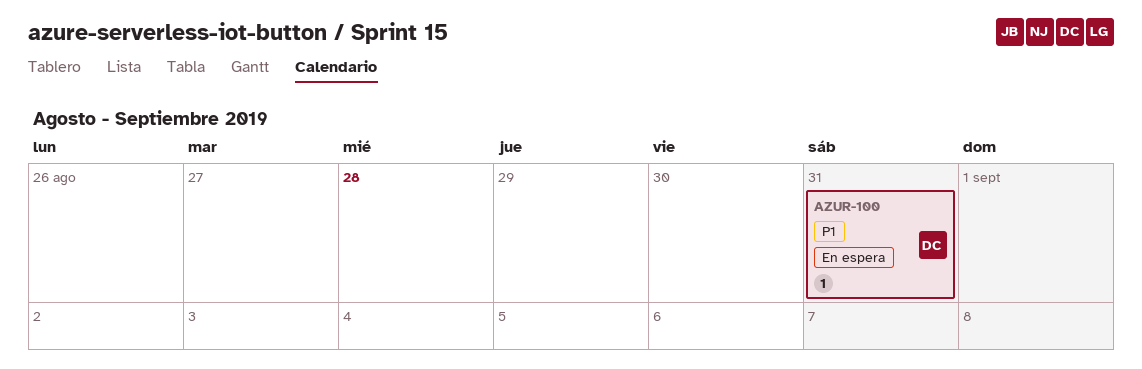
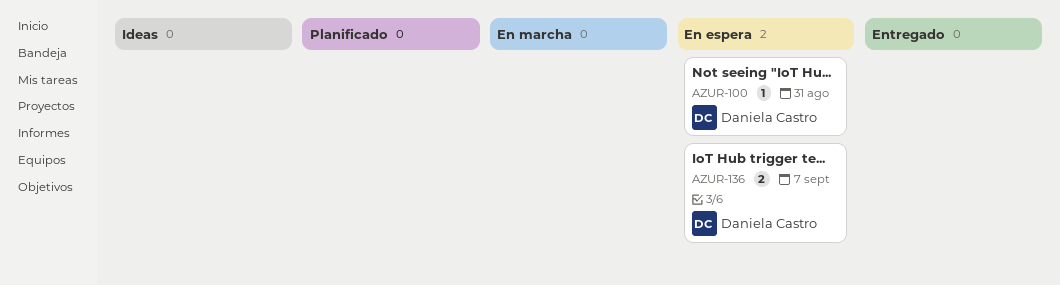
AZUR-136: none -> present

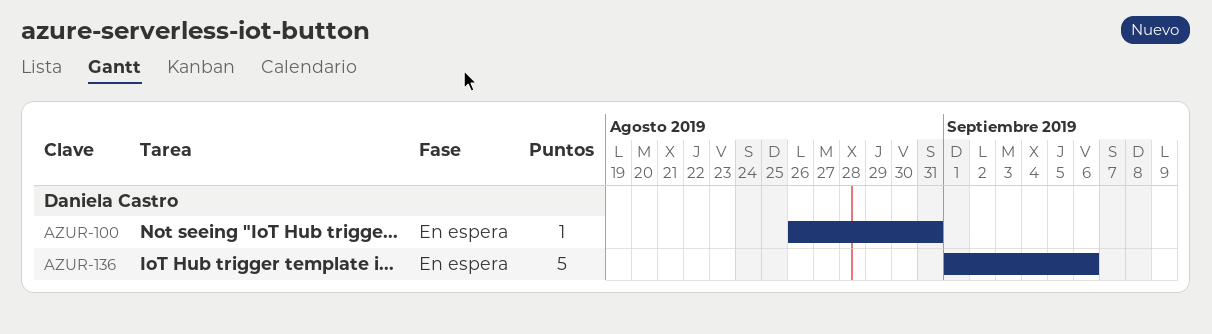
AZUR-136, estimate: 2 -> 5
AZUR-136, due: Sep 7 -> Sep 6

